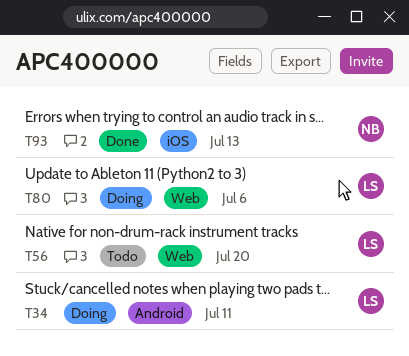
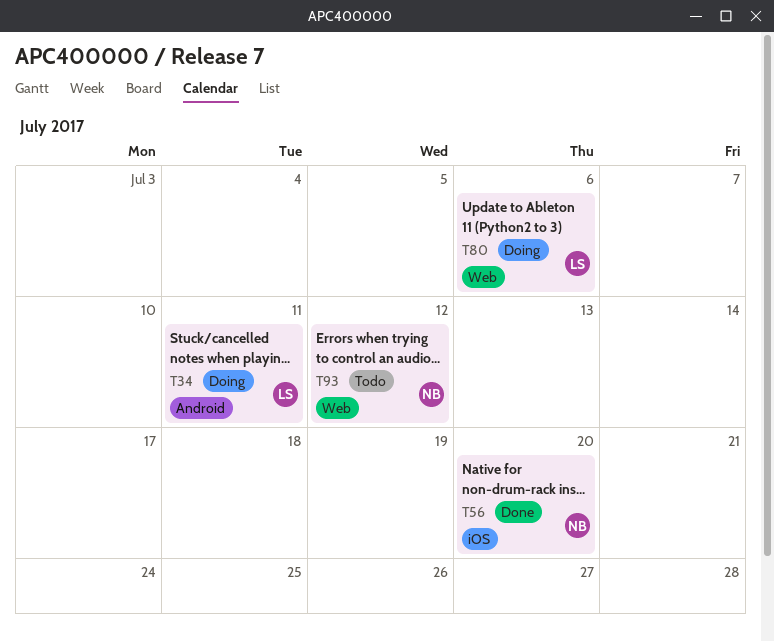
T56, status: Todo -> Done
T56, owner: LS -> NB
T56, label: Web -> iOS
T93, status: Done -> Todo
T93, label: iOS -> Web
T93, due: Jul 13 -> Jul 12

